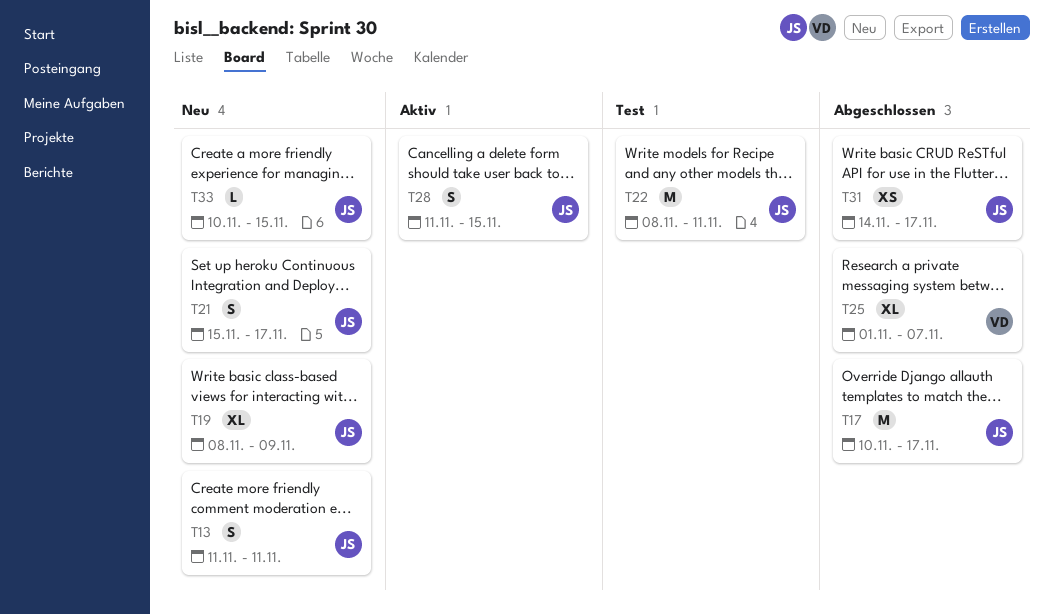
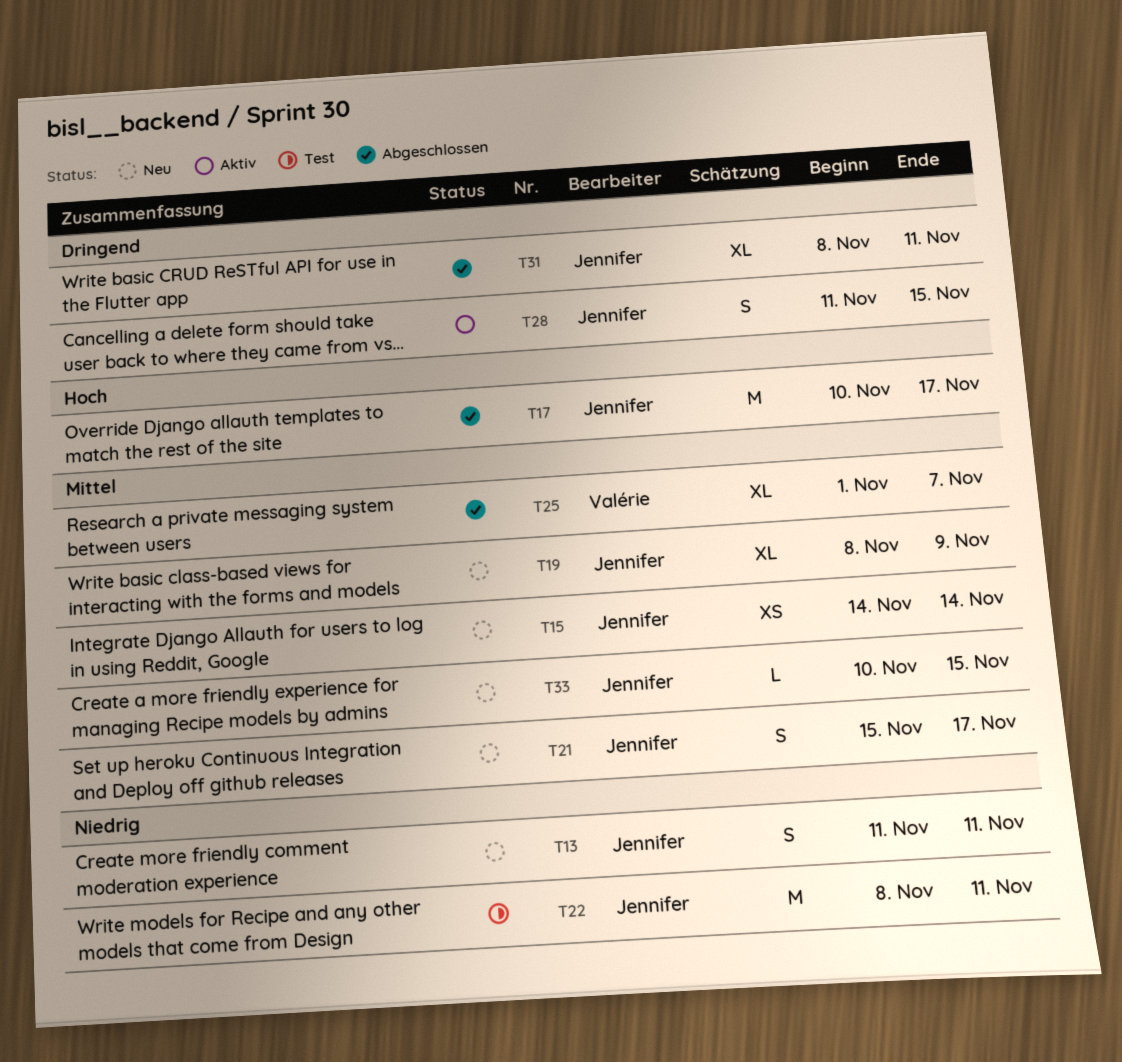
T15: none -> present
T31, estimate: XS -> XL
T31, start: Nov 14 -> Nov 8
T31, due: Nov 17 -> Nov 11

